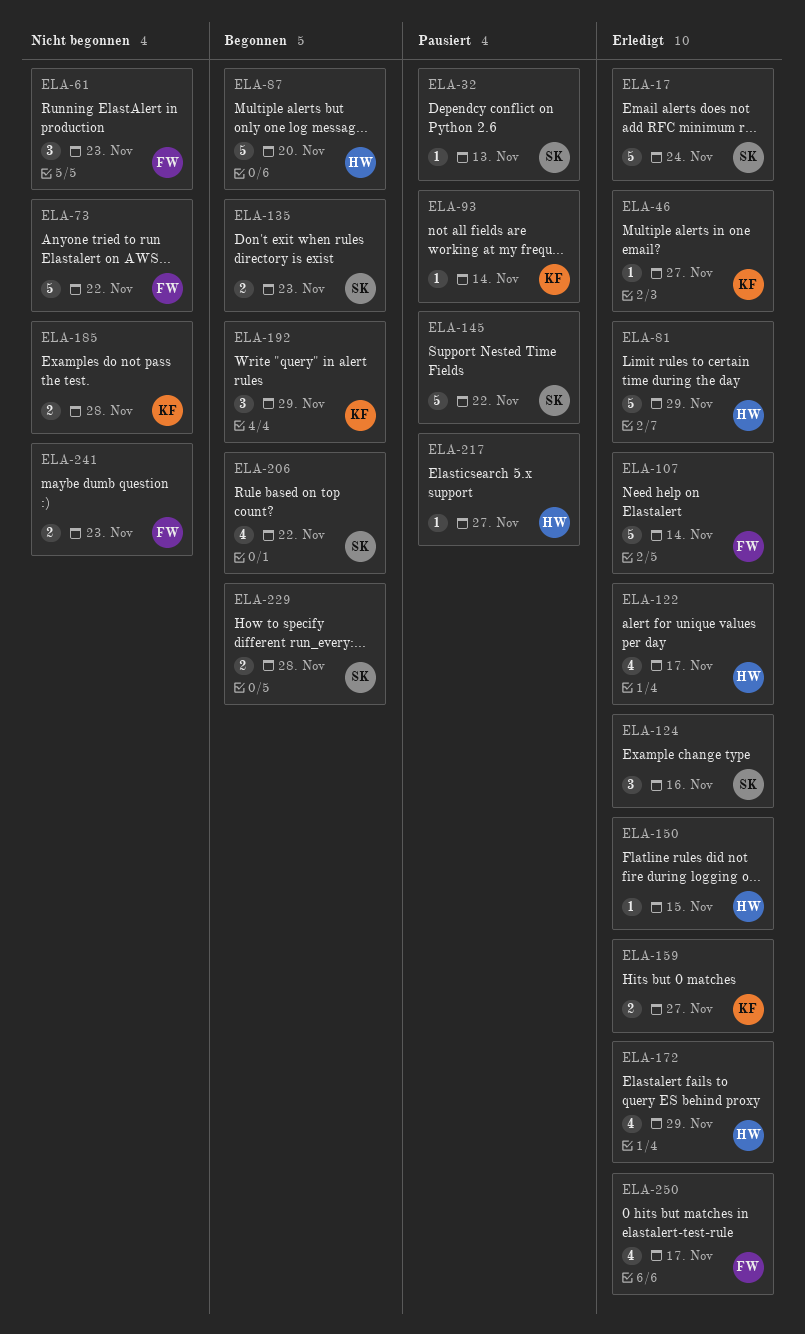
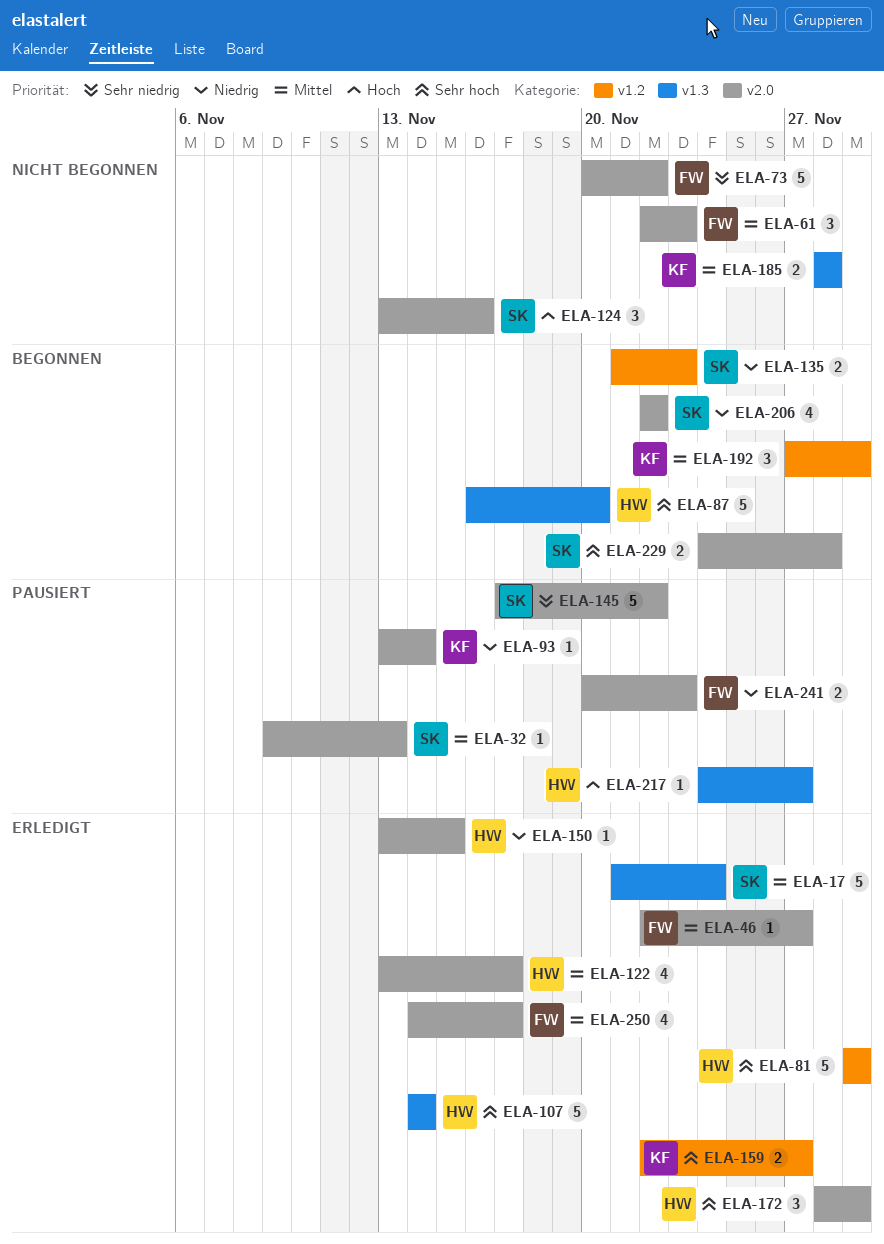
ELA-46, owner: KF -> FW
ELA-107, owner: FW -> HW
ELA-124, status: Erledigt -> Nicht begonnen
ELA-172, estimate: 4 -> 3
ELA-241, status: Nicht begonnen -> Pausiert

